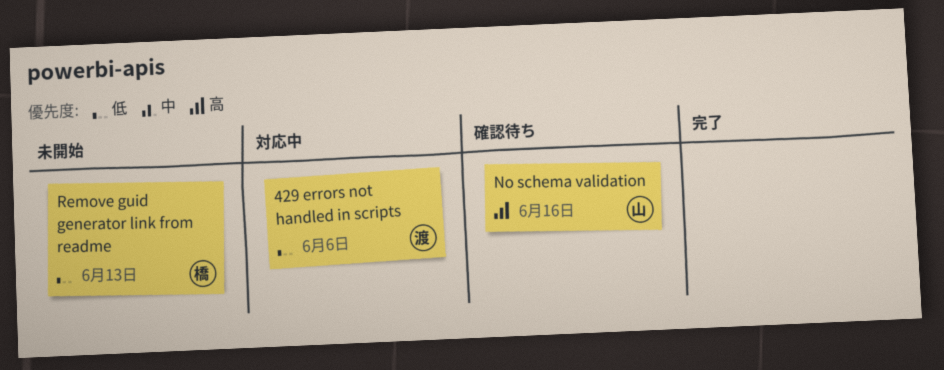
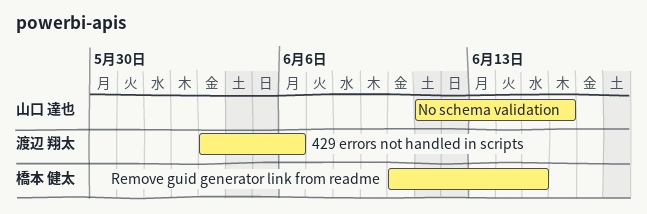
Remove guid generator link from readme, due: Jun 13 -> Jun 15

